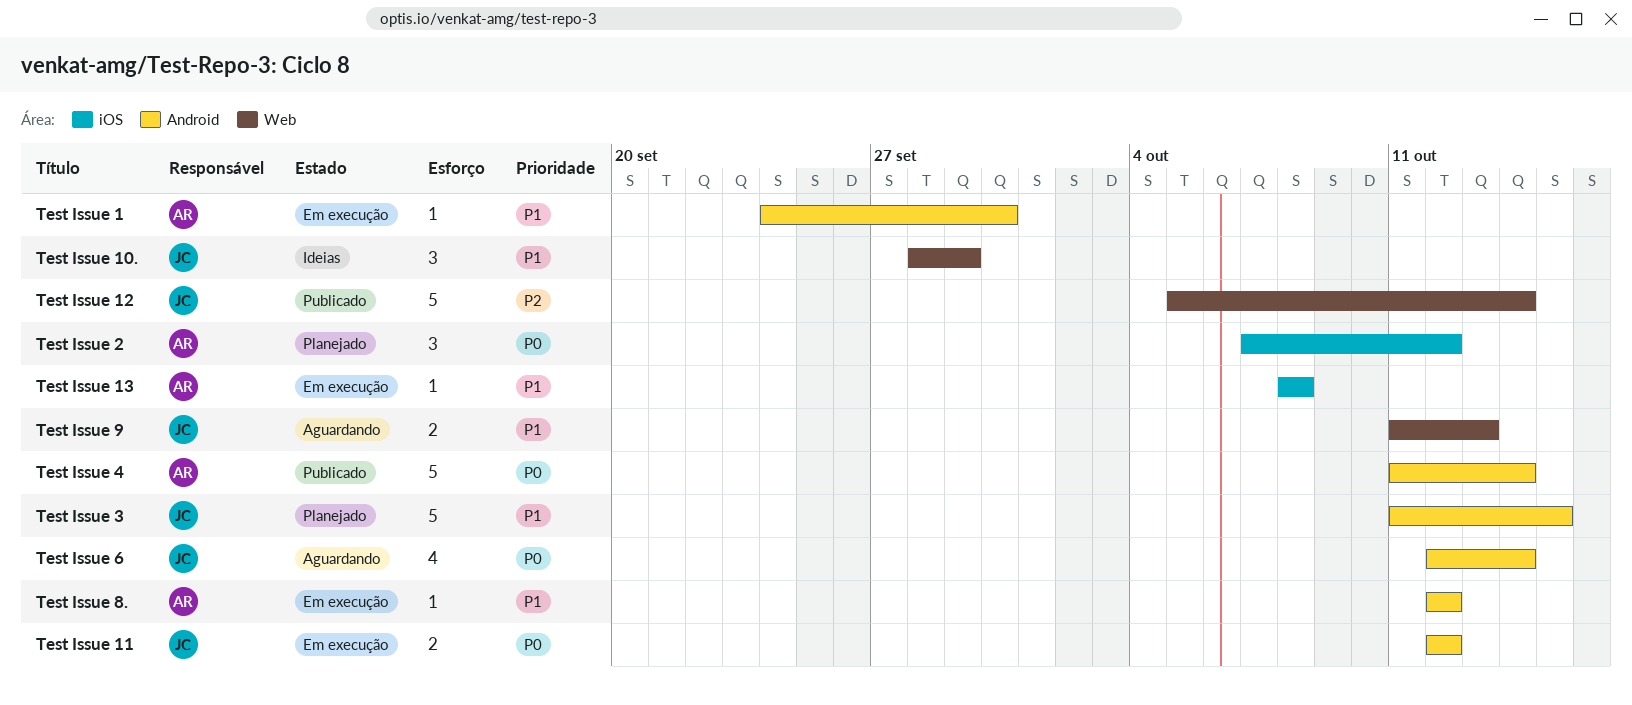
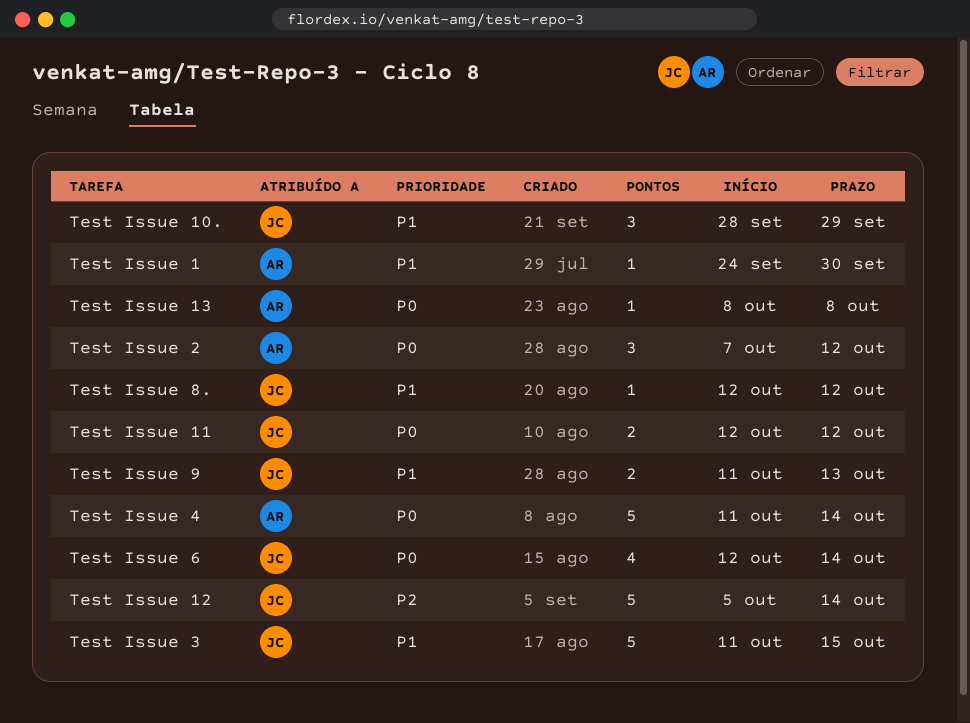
Test Issue 13, priority: P1 -> P0
Test Issue 8., owner: AR -> JC

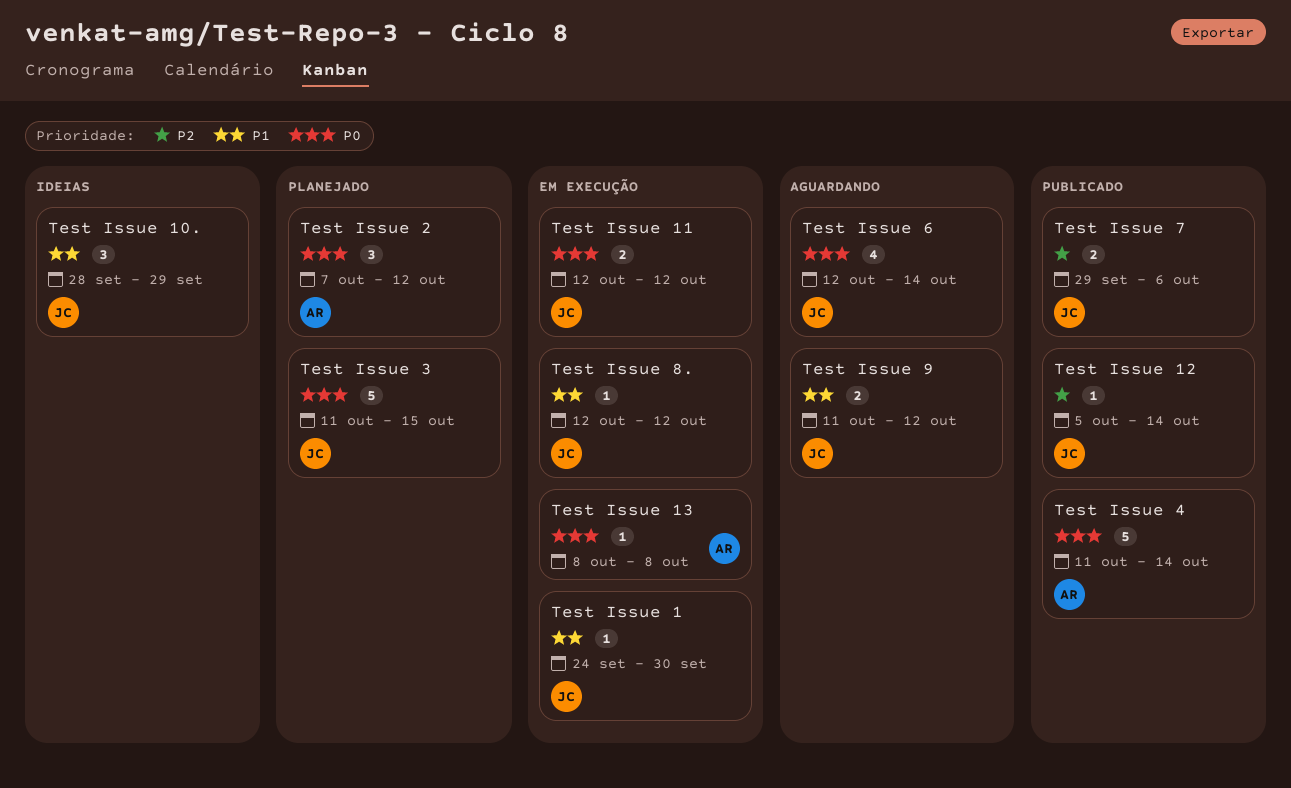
Test Issue 1, owner: AR -> JC
Test Issue 12, estimate: 5 -> 1
Test Issue 3, priority: P1 -> P0
Test Issue 7: none -> present
Test Issue 9, due: Oct 13 -> Oct 12

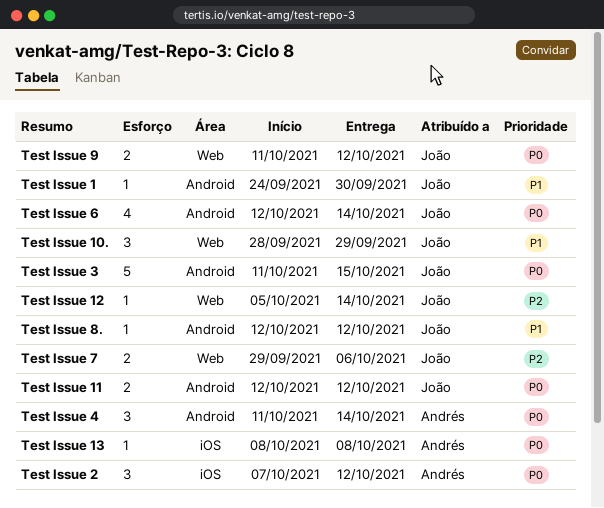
Test Issue 4, estimate: 5 -> 3
Test Issue 9, priority: P1 -> P0

